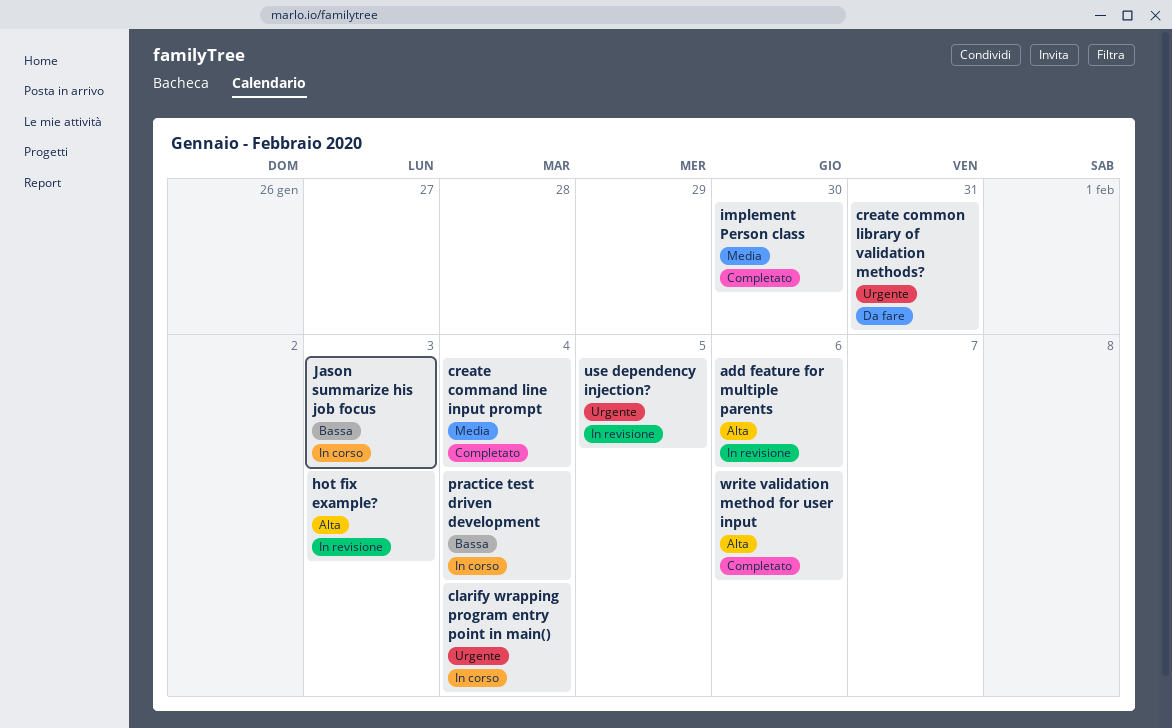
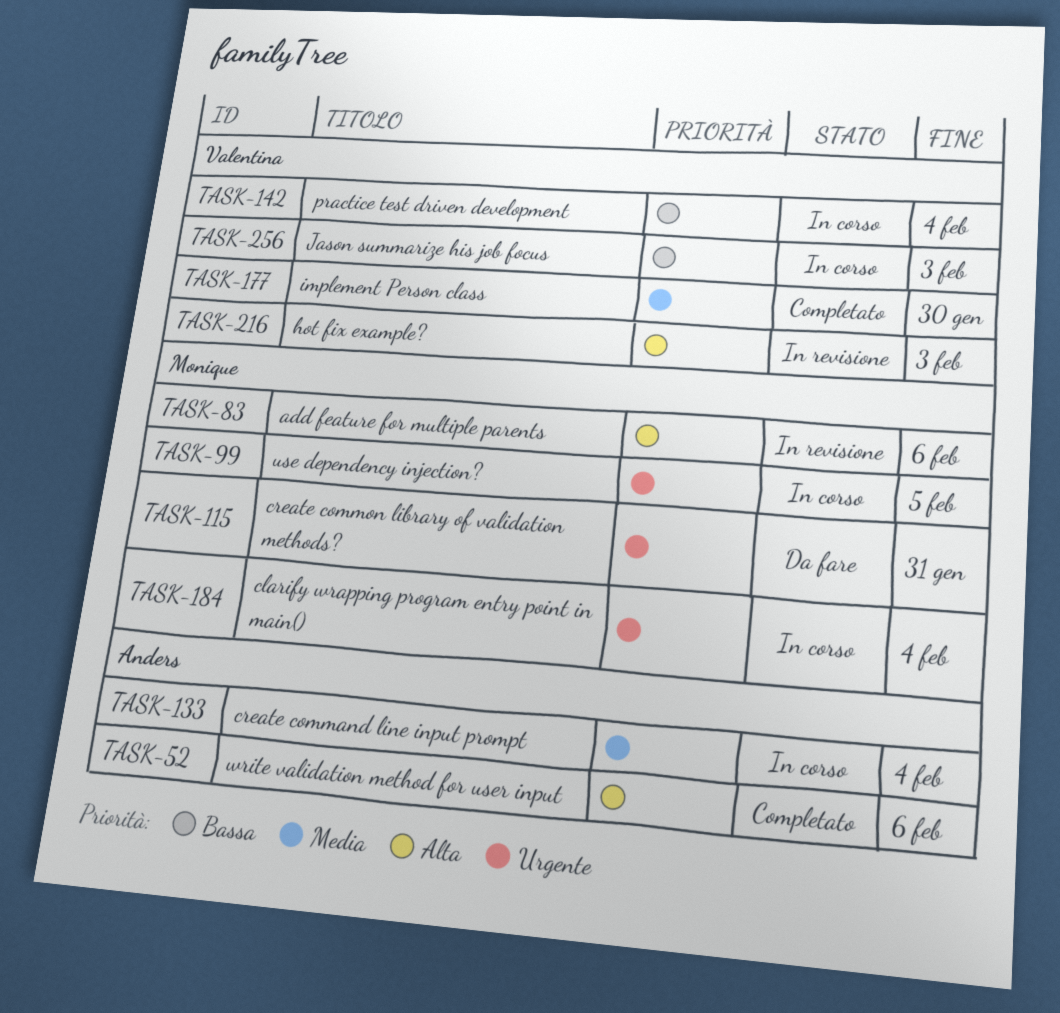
create command line input prompt, status: Completato -> In corso
use dependency injection?, status: In revisione -> In corso

